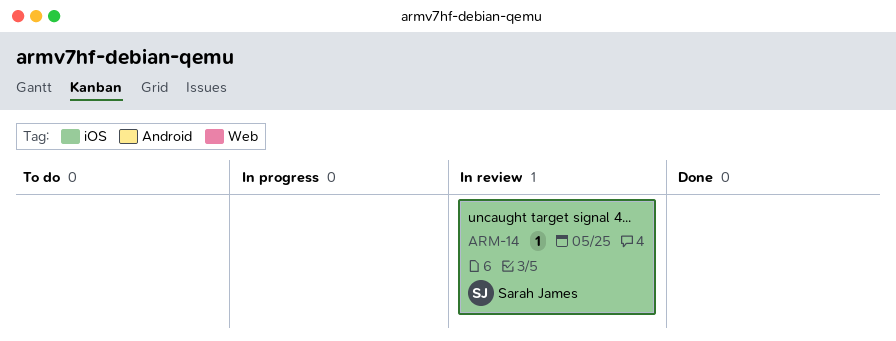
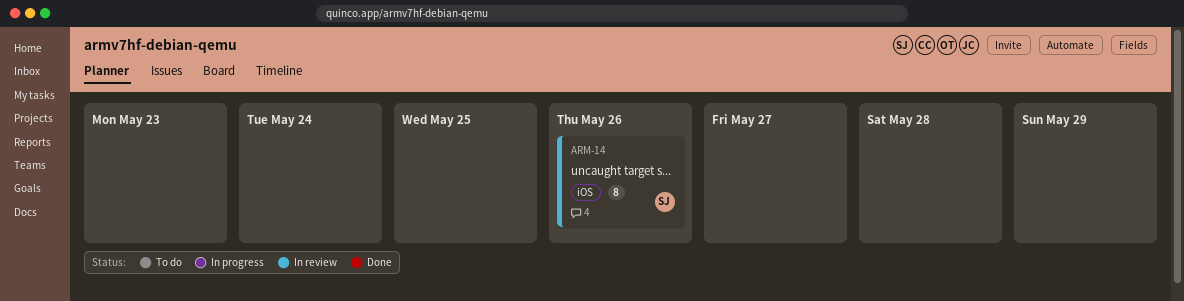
ARM-14, estimate: 1 -> 8
ARM-14, due: May 25 -> May 26

